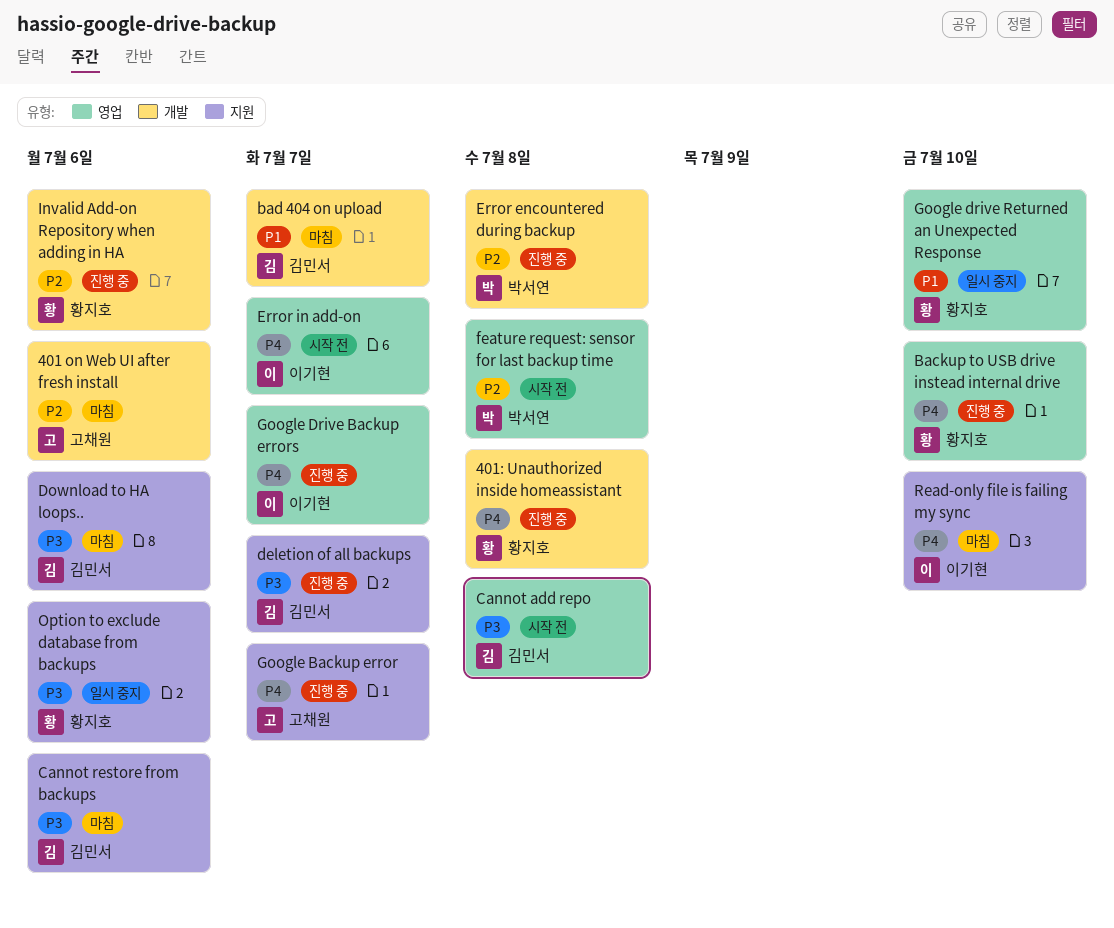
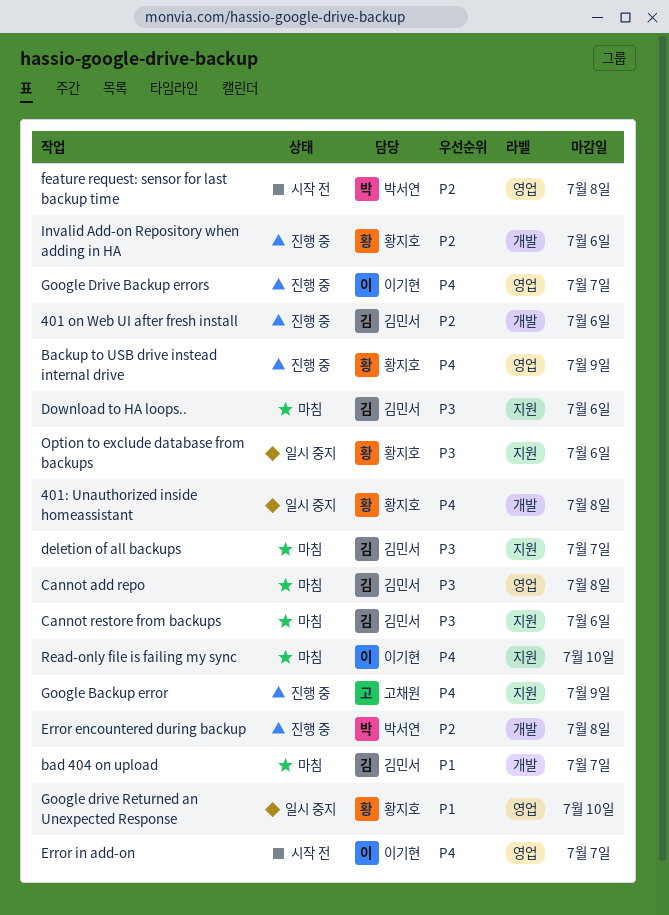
401 on Web UI after fresh install, status: 마침 -> 진행 중
401 on Web UI after fresh install, owner: 고채원 -> 김민서
401: Unauthorized inside homeassistant, status: 진행 중 -> 일시 중지
Backup to USB drive instead internal drive, due: Jul 10 -> Jul 9
Cannot add repo, status: 시작 전 -> 마침
deletion of all backups, status: 진행 중 -> 마침
Google Backup error, due: Jul 7 -> Jul 9

